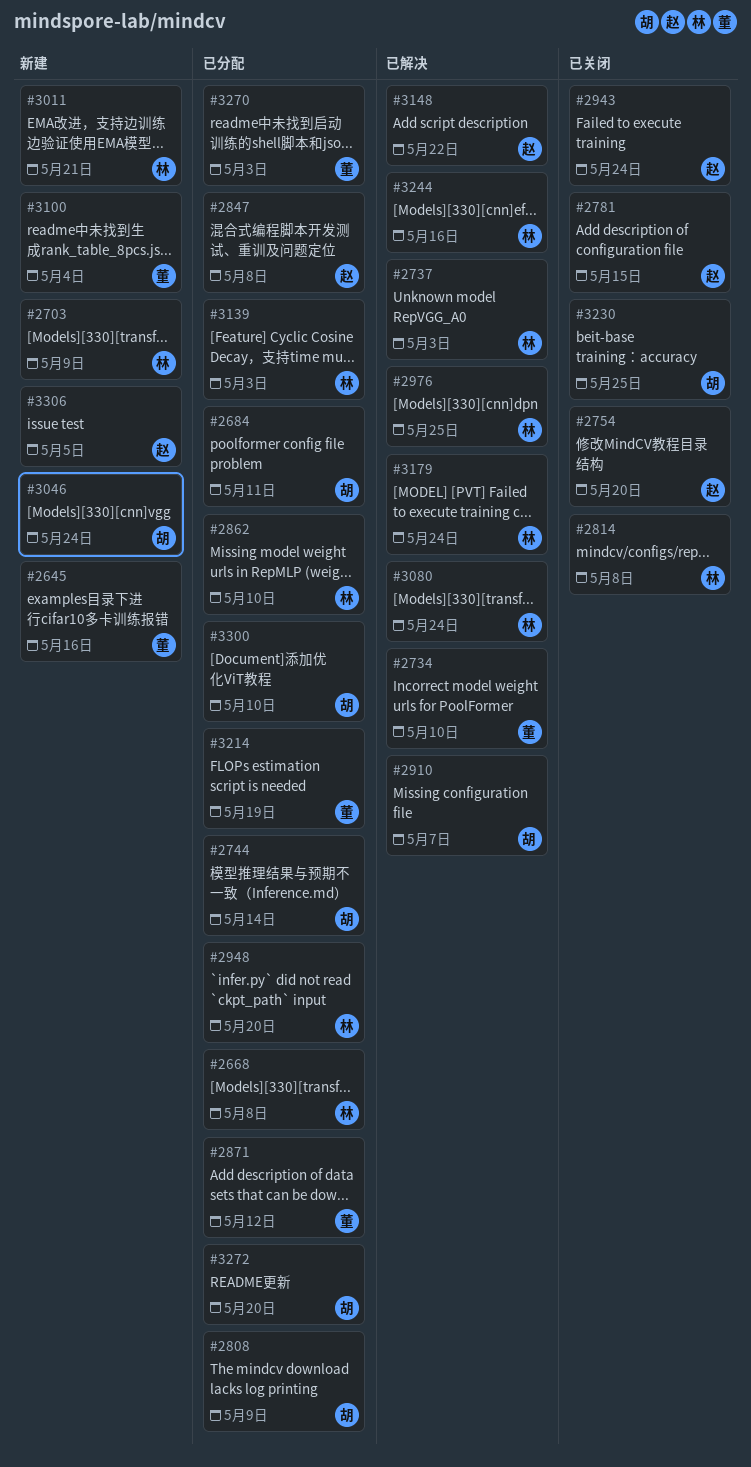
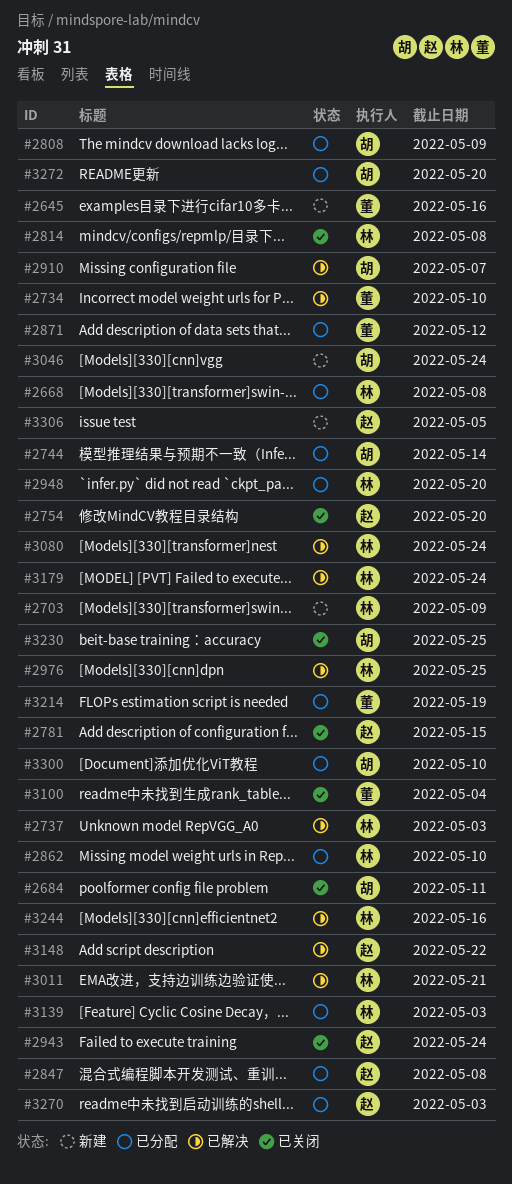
#2684, status: 已分配 -> 已关闭
#3011, status: 新建 -> 已解决
#3100, status: 新建 -> 已关闭
#3270, owner: 董 -> 赵

